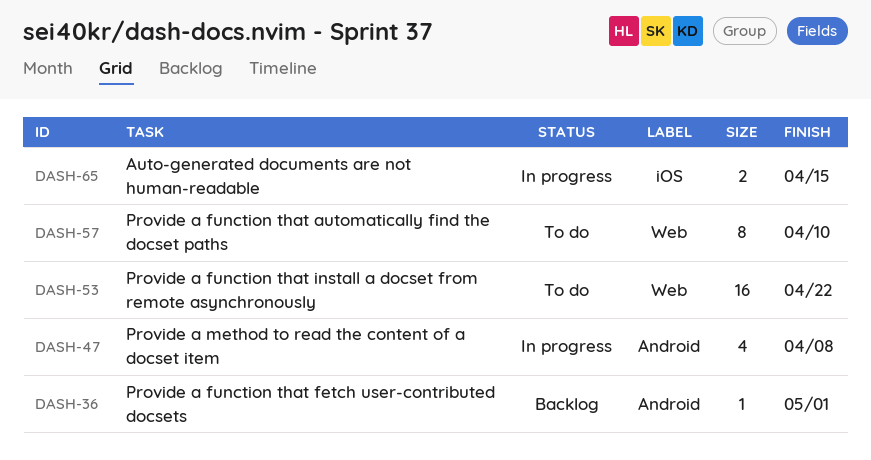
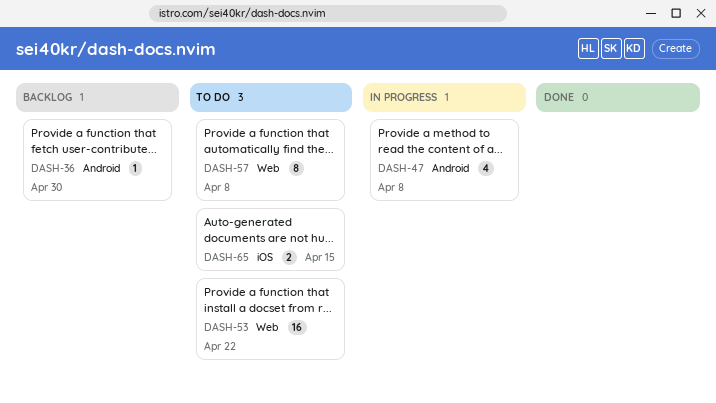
DASH-36, due: May 1 -> Apr 30
DASH-57, due: Apr 10 -> Apr 8
DASH-65, status: In progress -> To do

